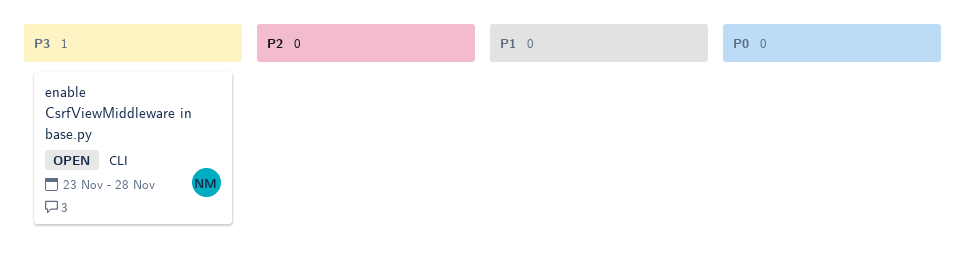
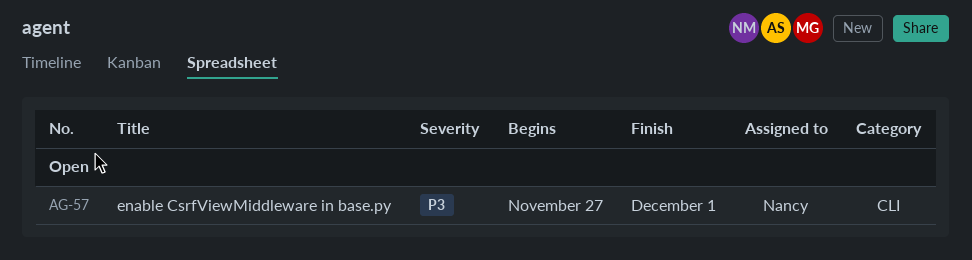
enable CsrfViewMiddleware in base.py, start: Nov 23 -> Nov 27
enable CsrfViewMiddleware in base.py, due: Nov 28 -> Dec 1

